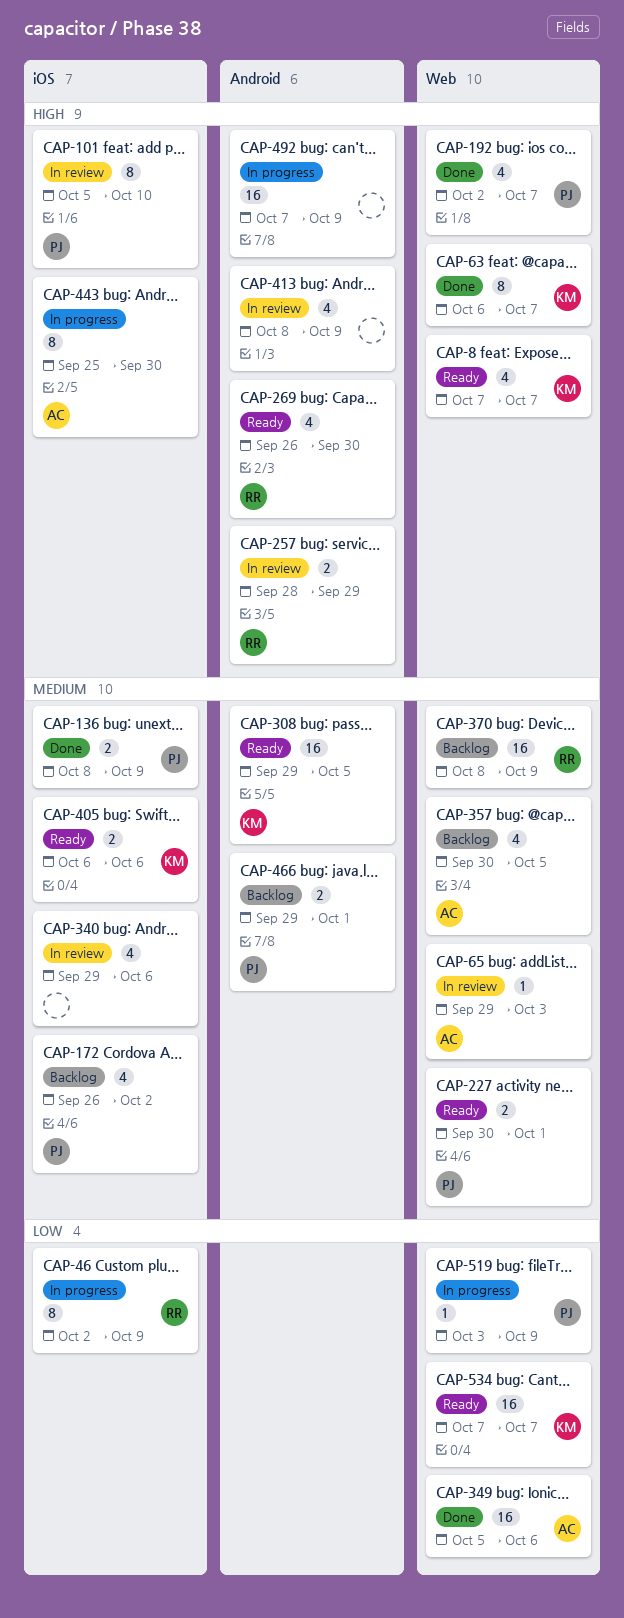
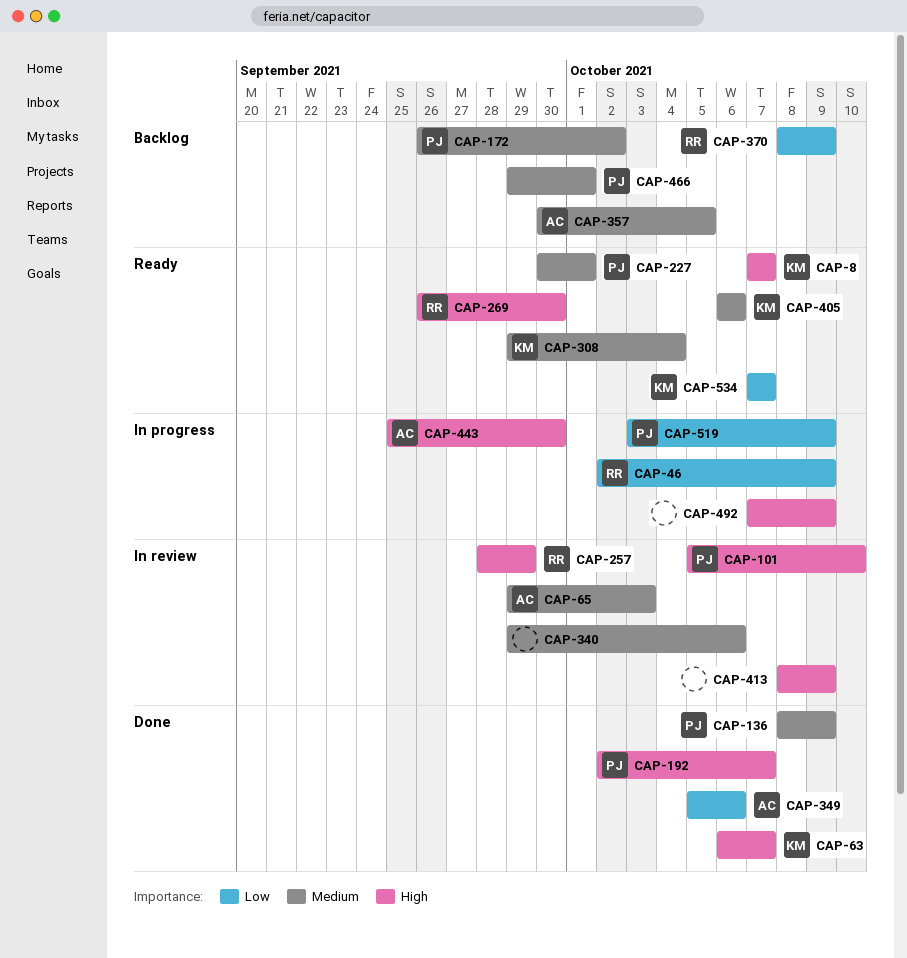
CAP-308, due: Oct 5 -> Oct 4
CAP-370, priority: Medium -> Low

